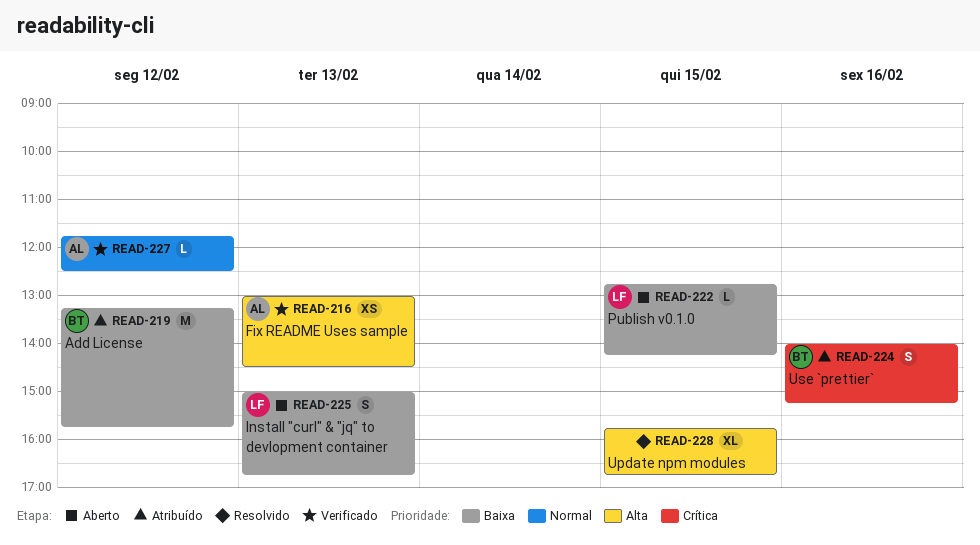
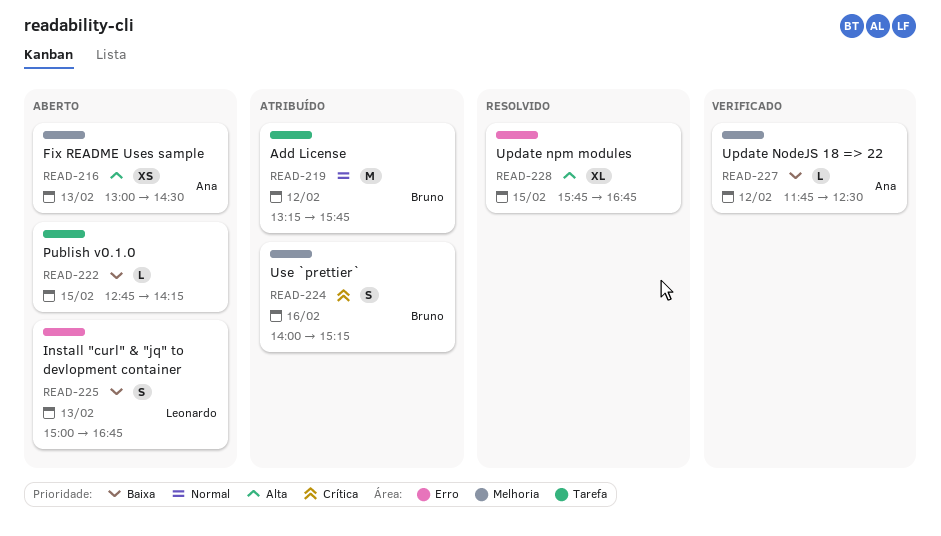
READ-216, status: Verificado -> Aberto
READ-219, priority: Baixa -> Normal
READ-222, owner: Leonardo -> none
READ-227, priority: Normal -> Baixa

